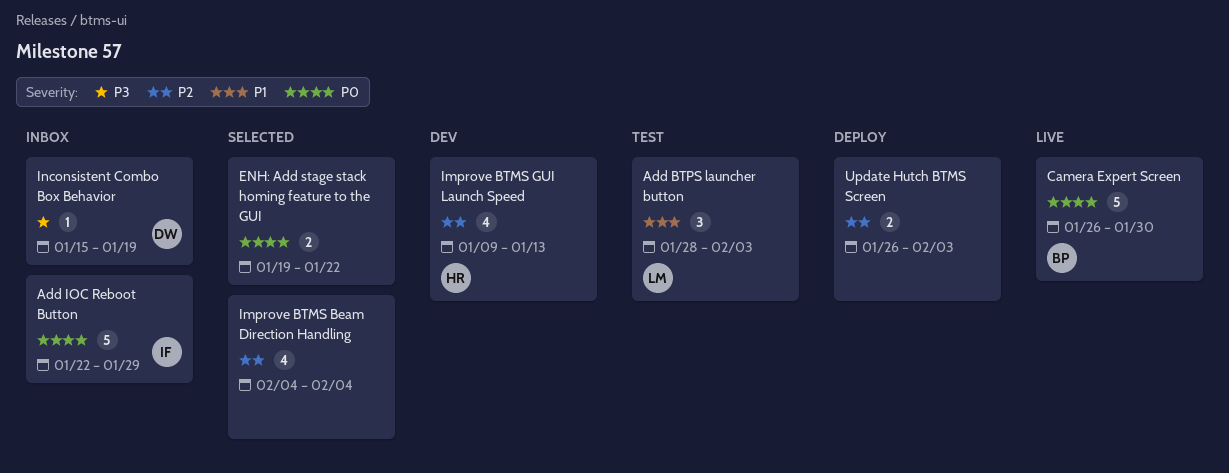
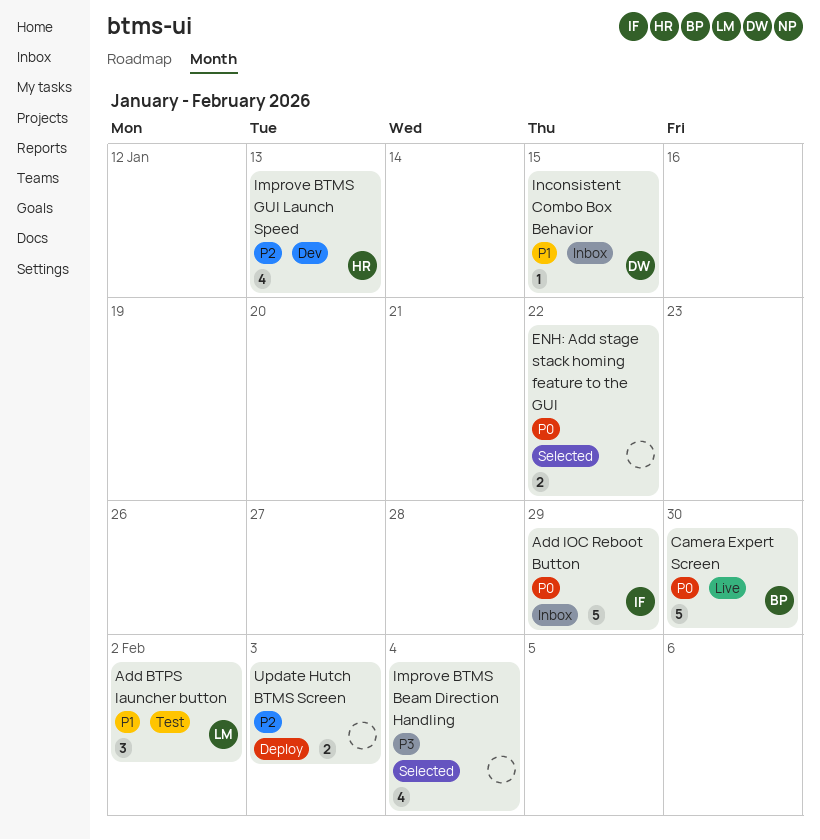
Add BTPS launcher button, due: Feb 3 -> Feb 2
Improve BTMS Beam Direction Handling, priority: P2 -> P3
Inconsistent Combo Box Behavior, priority: P3 -> P1
Inconsistent Combo Box Behavior, due: Jan 19 -> Jan 15

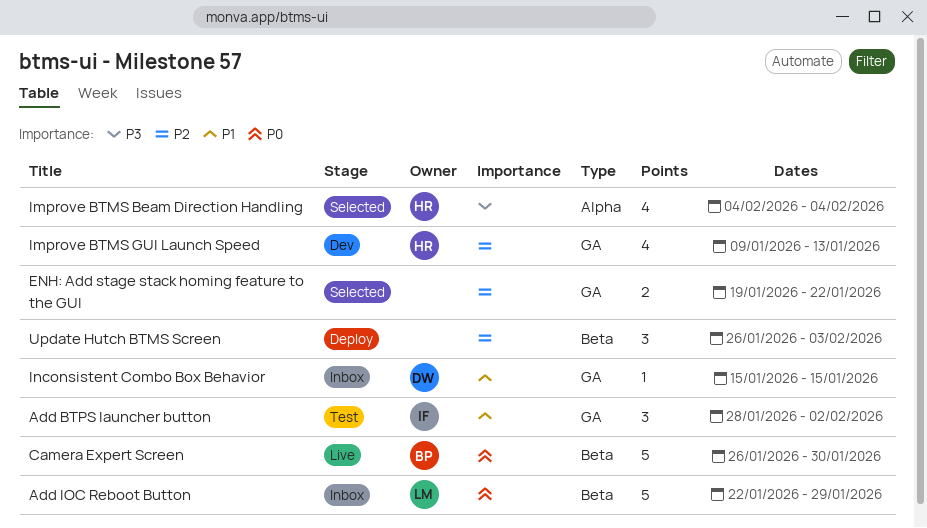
Add BTPS launcher button, owner: LM -> IF
Add IOC Reboot Button, owner: IF -> LM
ENH: Add stage stack homing feature to the GUI, priority: P0 -> P2
Improve BTMS Beam Direction Handling, owner: none -> HR
Update Hutch BTMS Screen, estimate: 2 -> 3

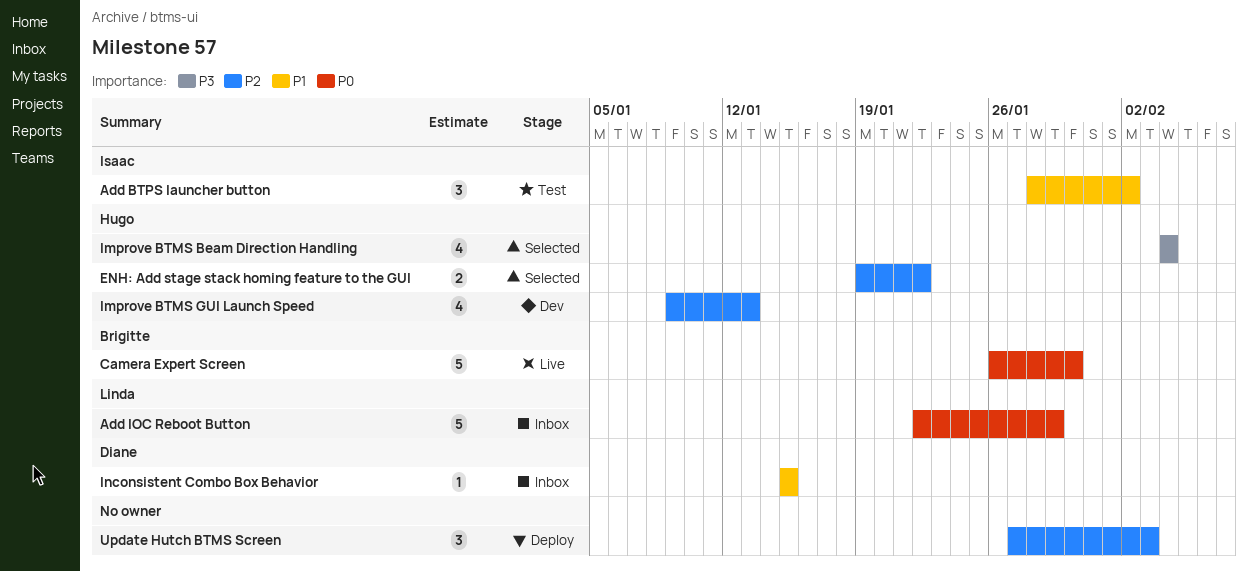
ENH: Add stage stack homing feature to the GUI, owner: none -> Hugo
Update Hutch BTMS Screen, start: Jan 26 -> Jan 27

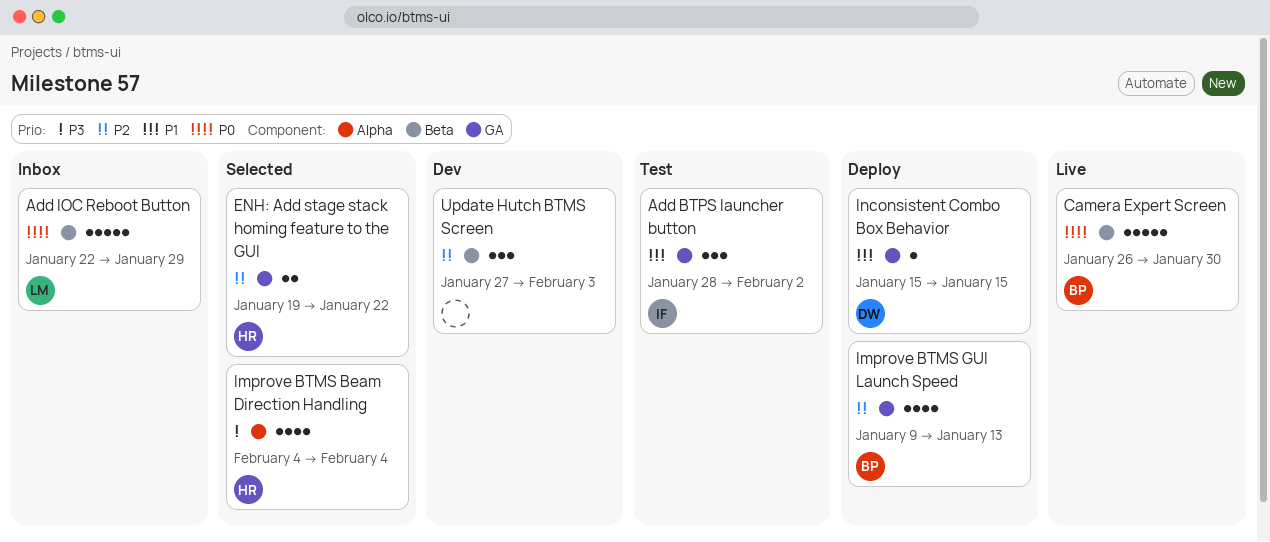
Improve BTMS GUI Launch Speed, status: Dev -> Deploy
Improve BTMS GUI Launch Speed, owner: Hugo -> Brigitte
Inconsistent Combo Box Behavior, status: Inbox -> Deploy
Update Hutch BTMS Screen, status: Deploy -> Dev

